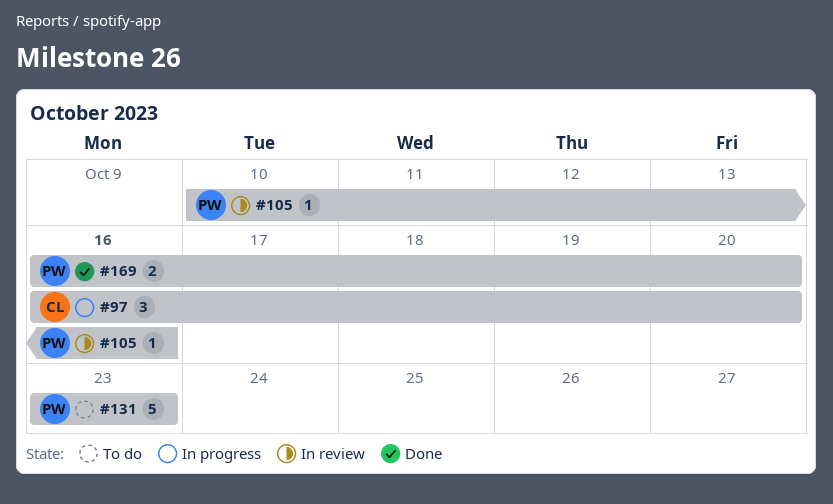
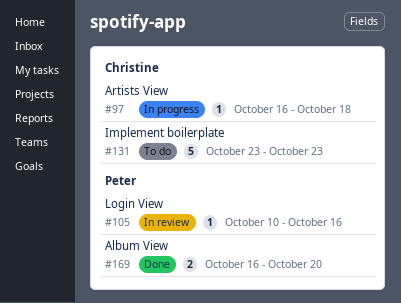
#97, estimate: 3 -> 1
#97, due: Oct 20 -> Oct 18
#131, owner: Peter -> Christine

